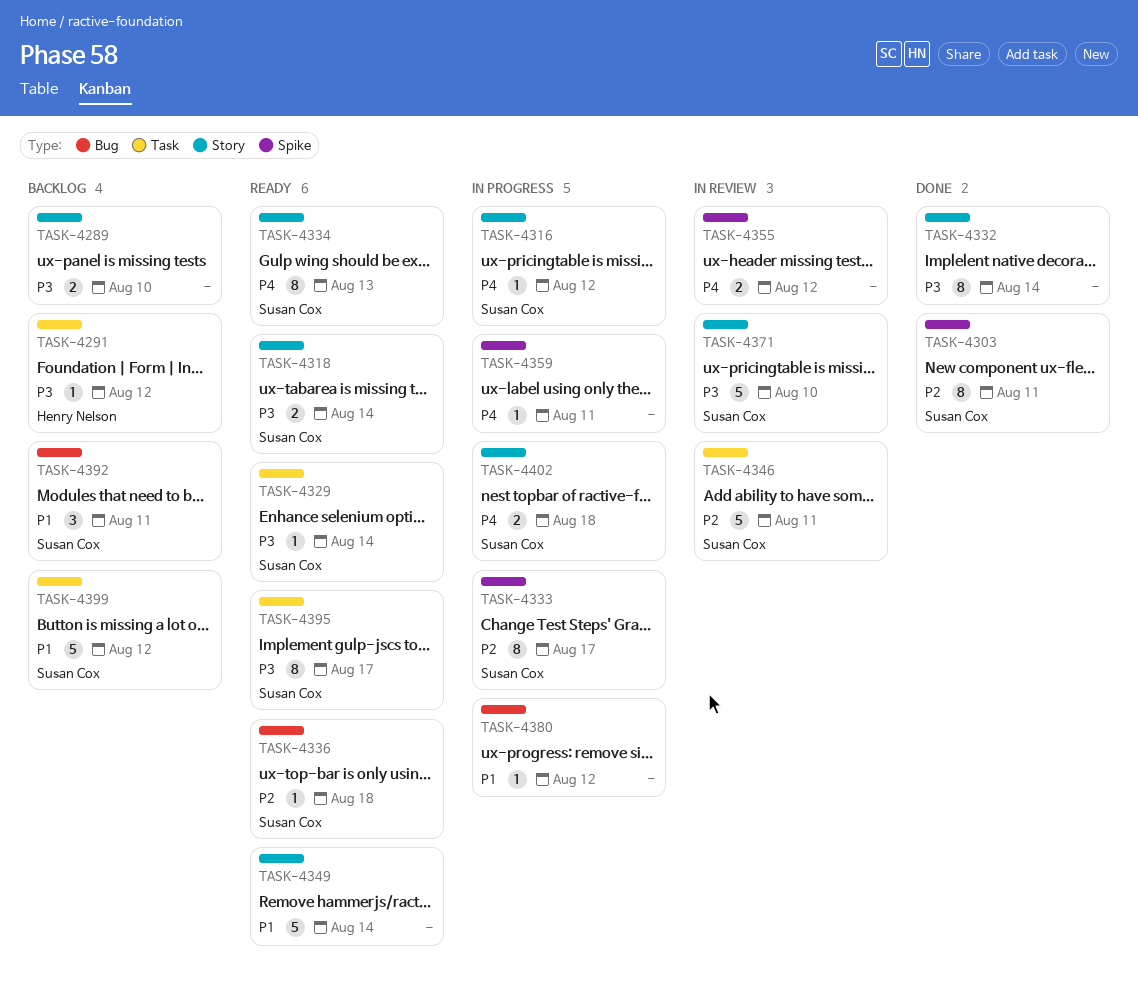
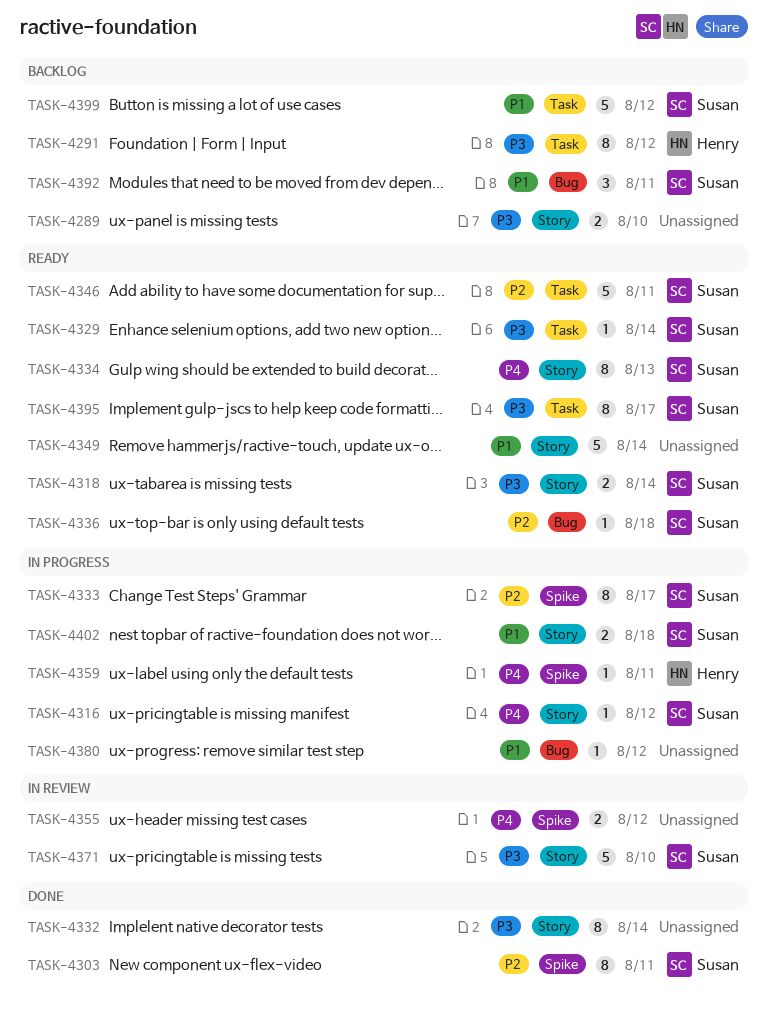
TASK-4291, estimate: 1 -> 8
TASK-4346, status: In review -> Ready
TASK-4359, owner: none -> Henry Nelson
TASK-4402, priority: P4 -> P1

